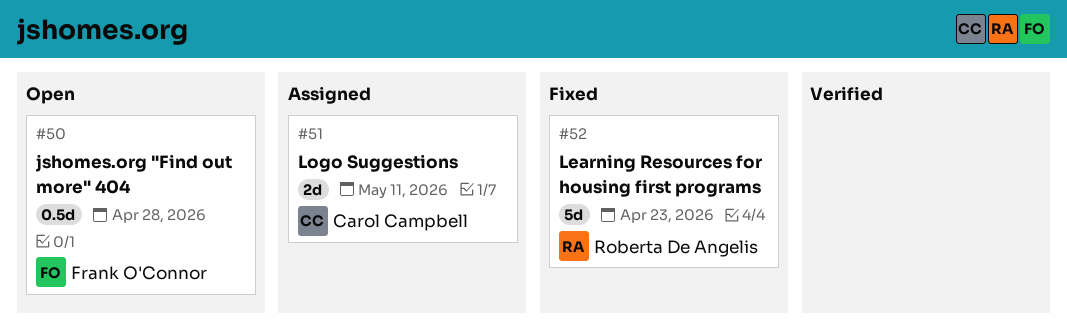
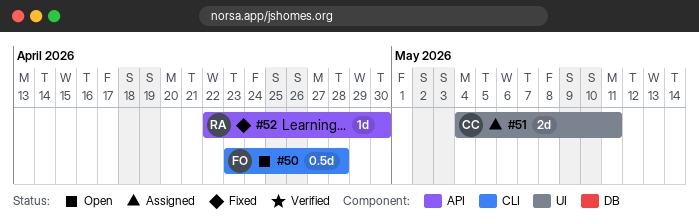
#52, estimate: 5d -> 1d
#52, due: Apr 23 -> Apr 30

